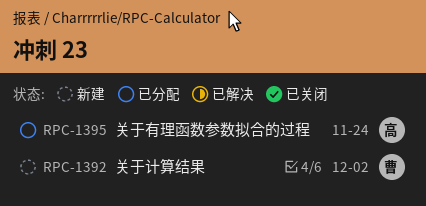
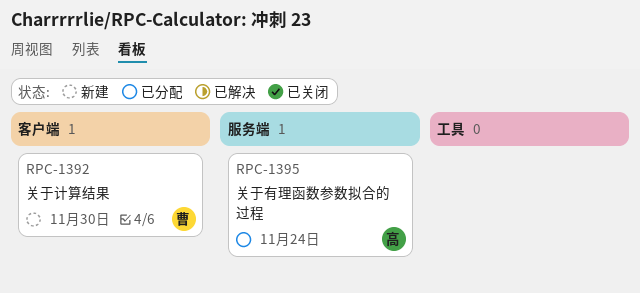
RPC-1392, due: Dec 2 -> Nov 30

